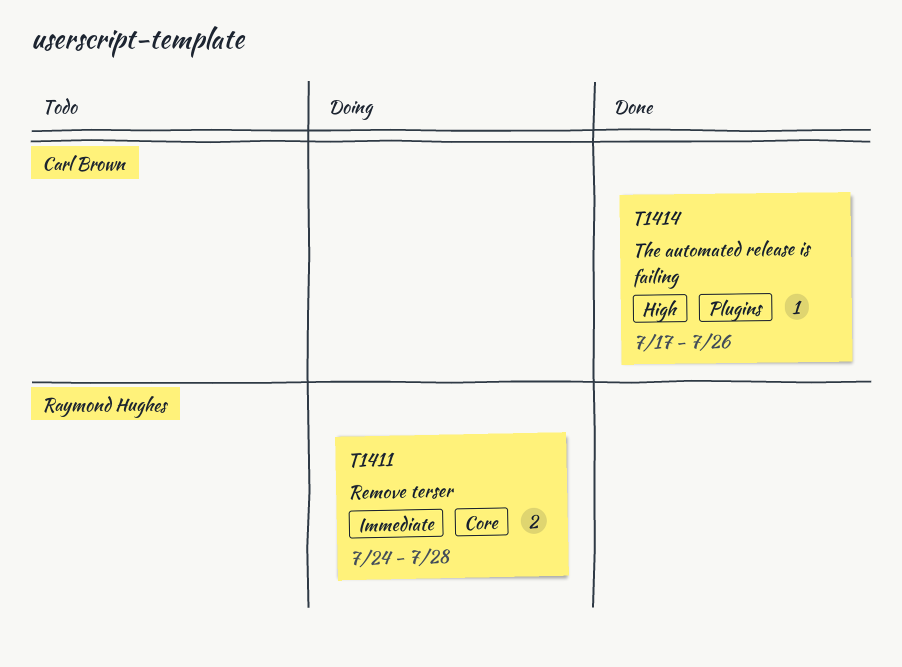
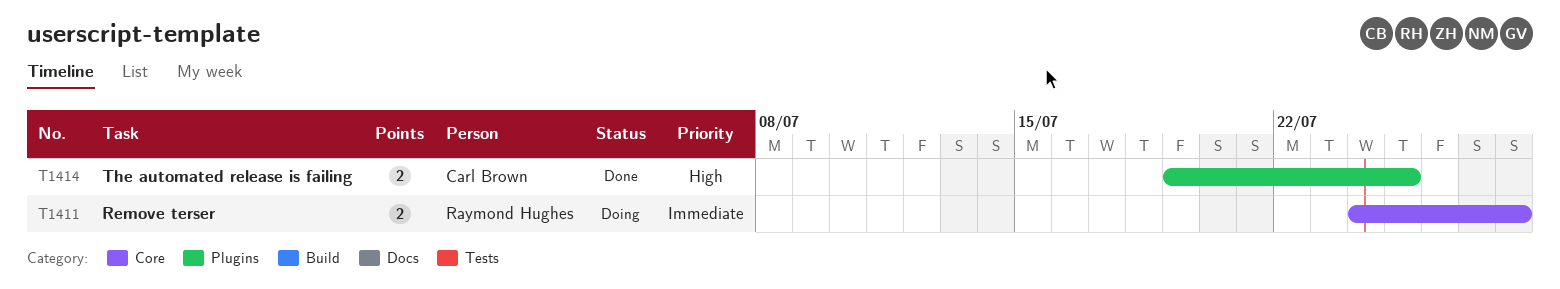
T1414, estimate: 1 -> 2
T1414, start: Jul 17 -> Jul 19
T1414, due: Jul 26 -> Jul 25

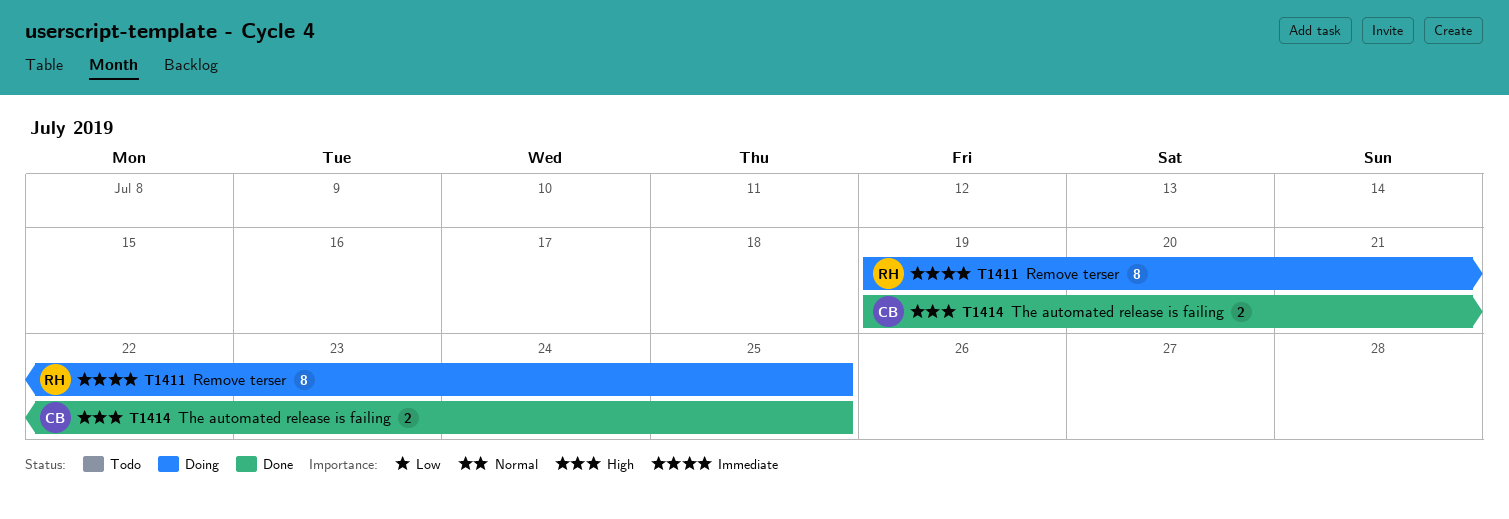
T1411, estimate: 2 -> 8
T1411, start: Jul 24 -> Jul 19
T1411, due: Jul 28 -> Jul 25

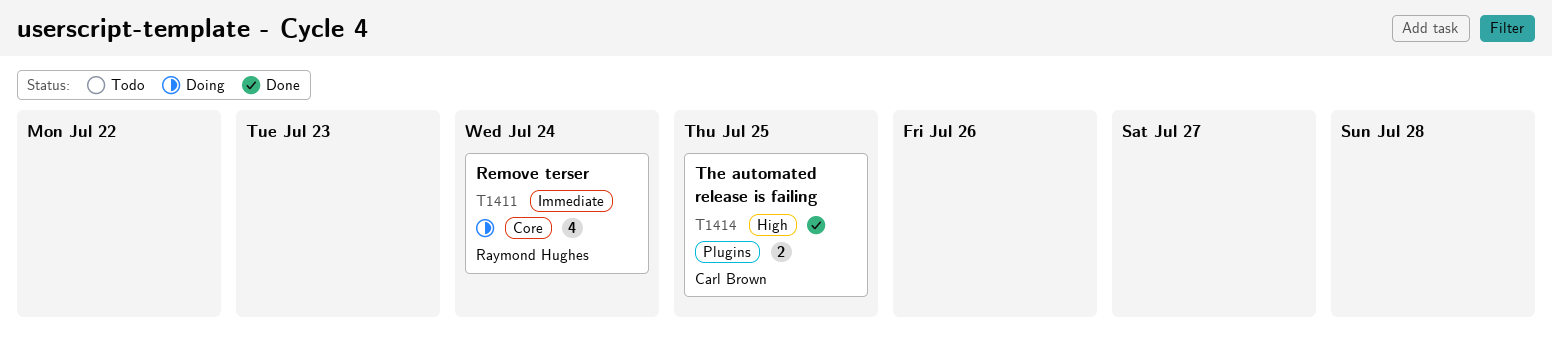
T1411, estimate: 8 -> 4
T1411, due: Jul 25 -> Jul 24

